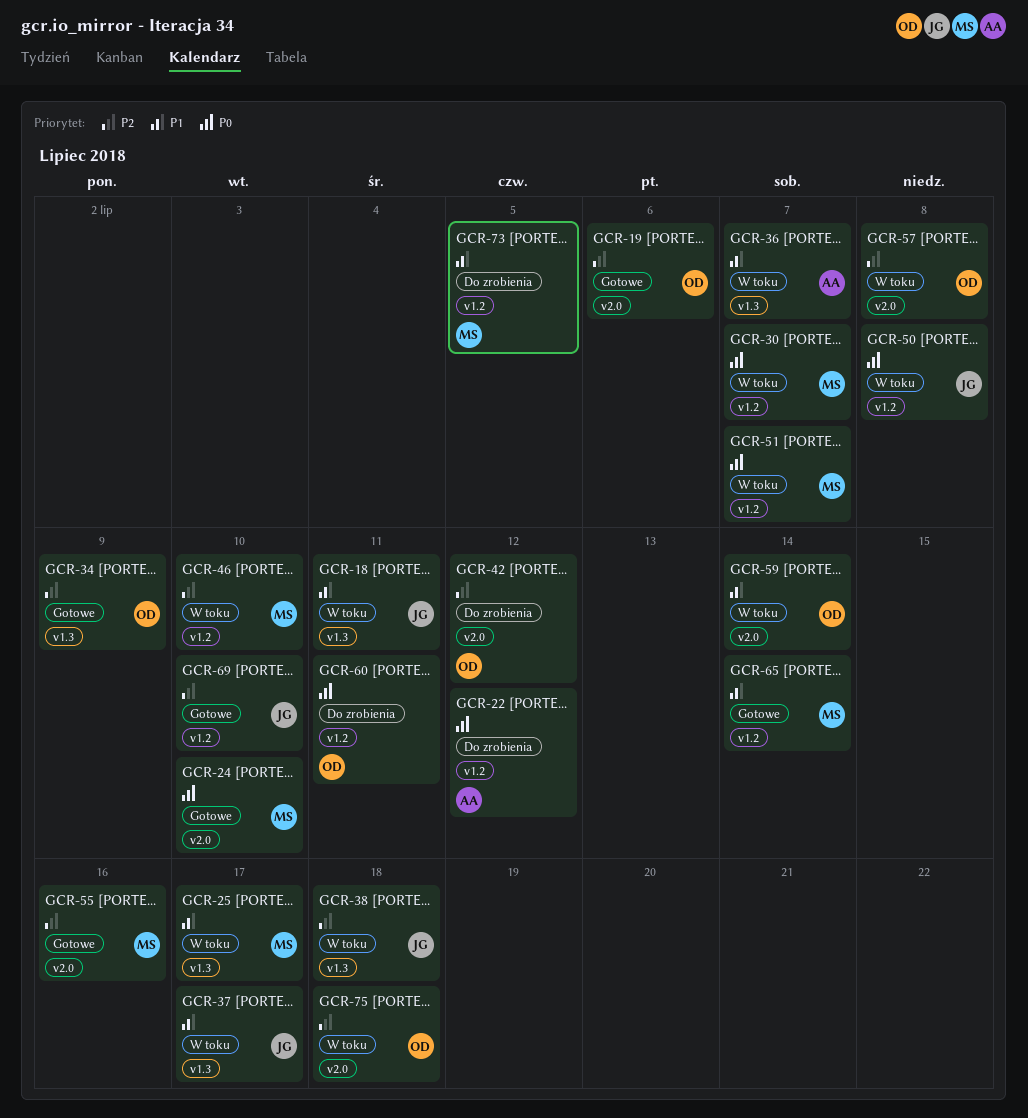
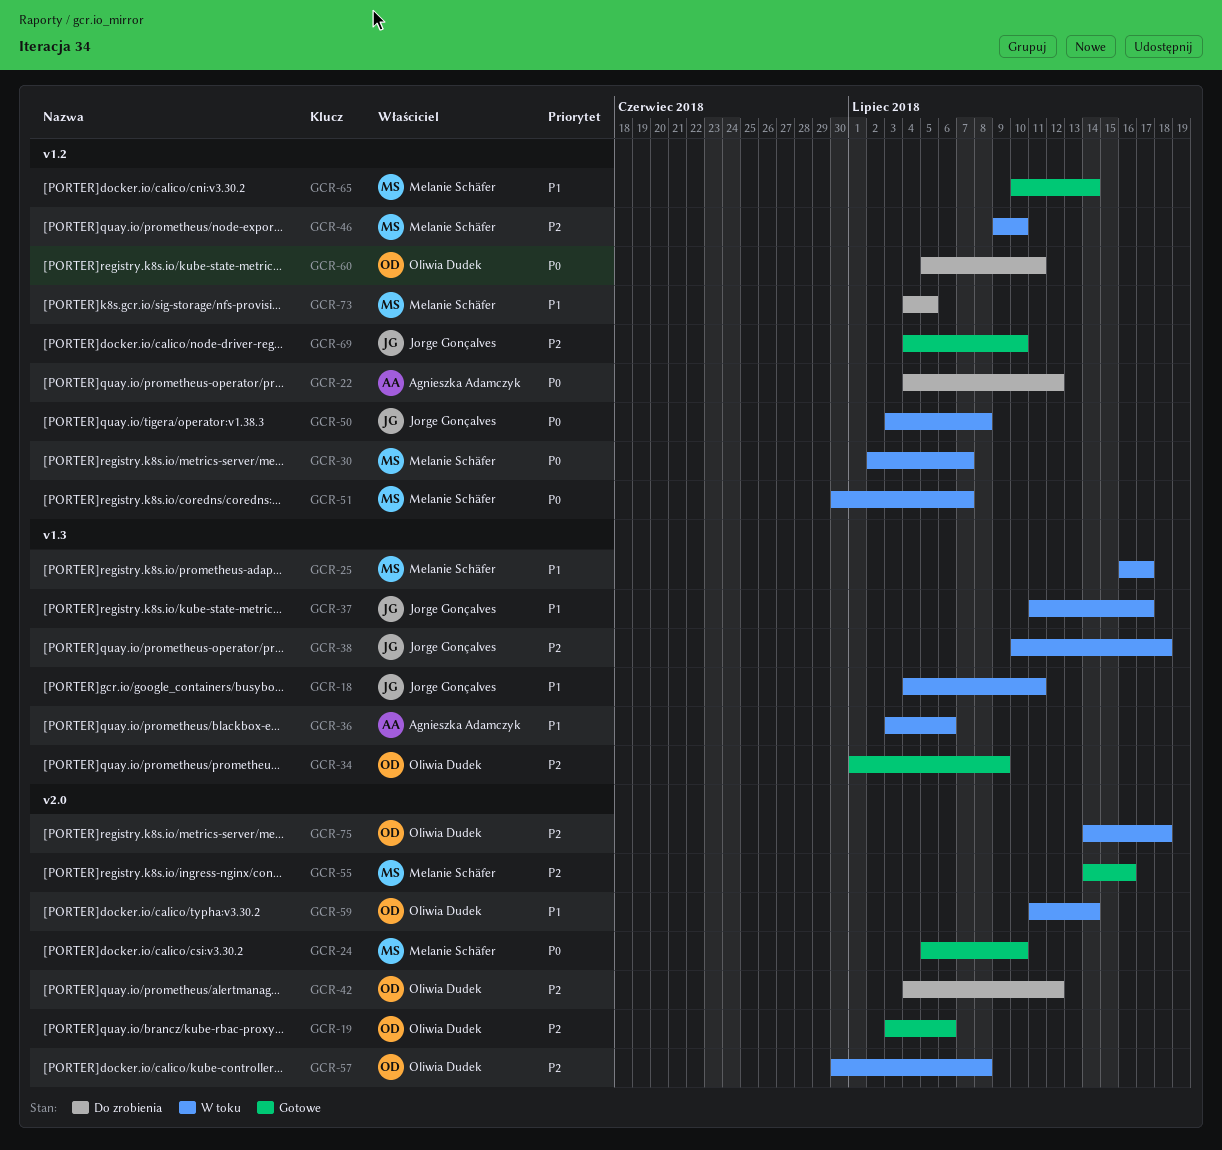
GCR-36, due: Jul 7 -> Jul 6

